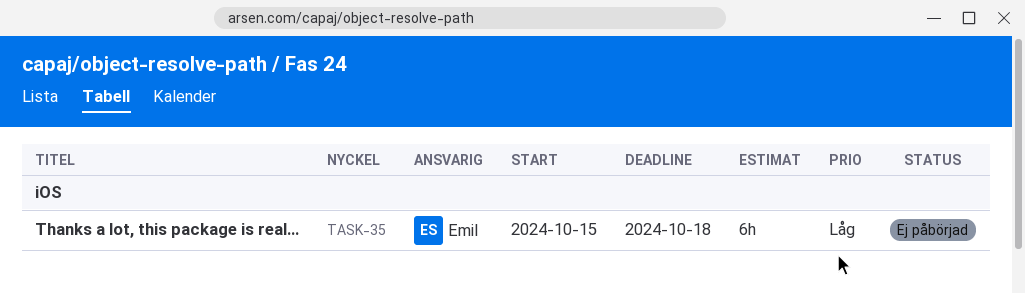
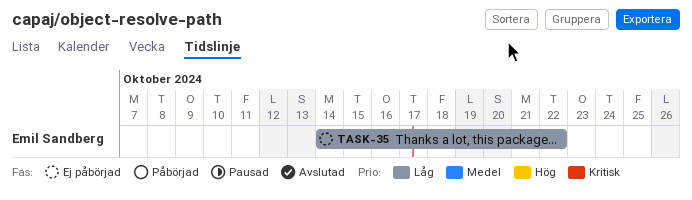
TASK-35, start: Oct 15 -> Oct 14
TASK-35, due: Oct 18 -> Oct 22

